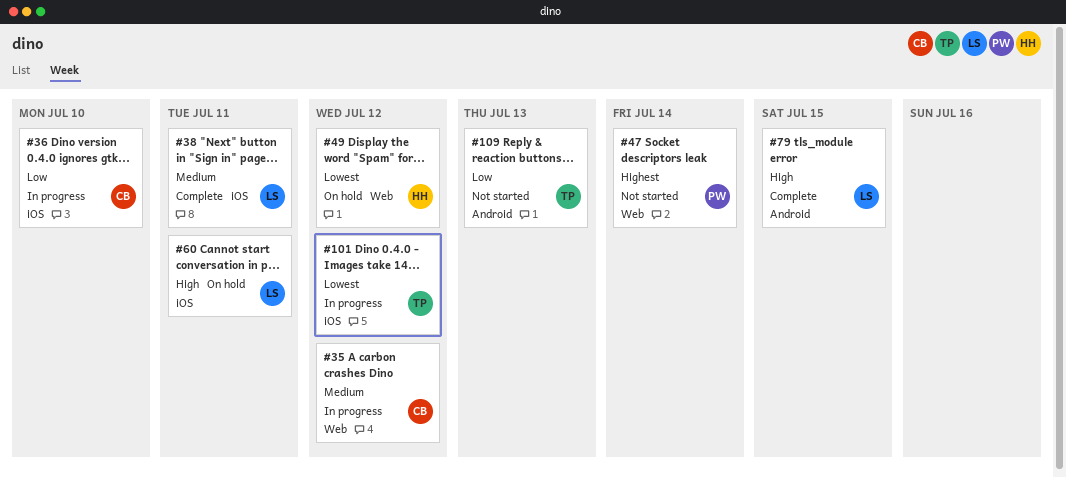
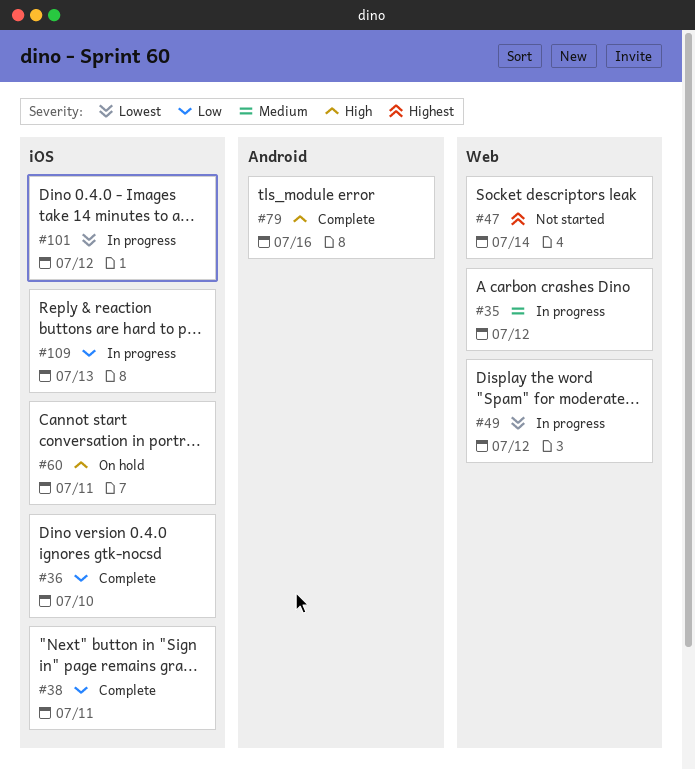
#36, status: In progress -> Complete
#38, priority: Medium -> Low
#49, status: On hold -> In progress
#79, due: Jul 15 -> Jul 16
#109, status: Not started -> In progress
#109, label: Android -> iOS

